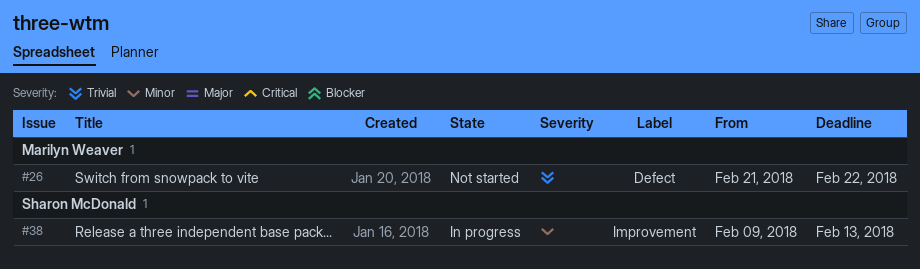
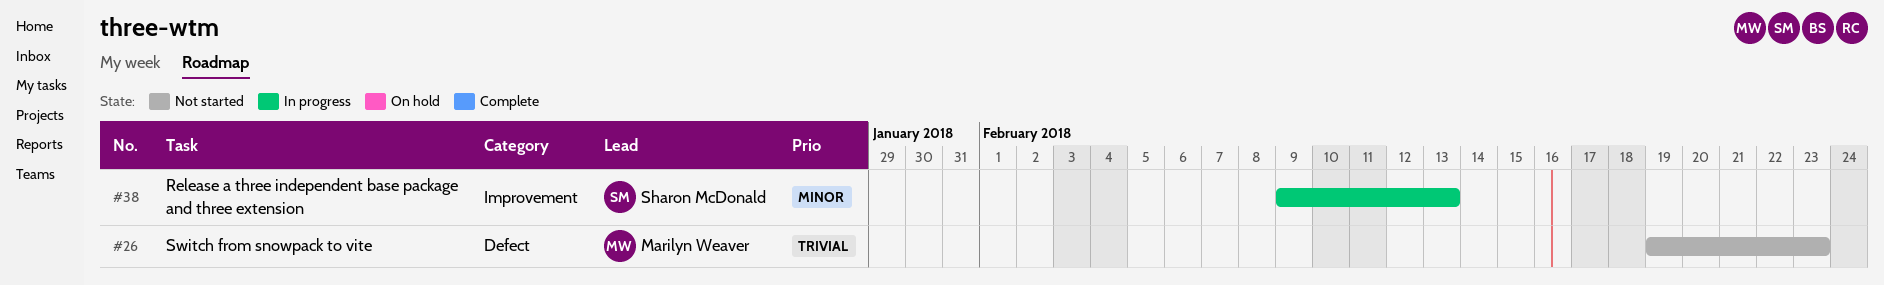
#26, start: Feb 21 -> Feb 19
#26, due: Feb 22 -> Feb 23

